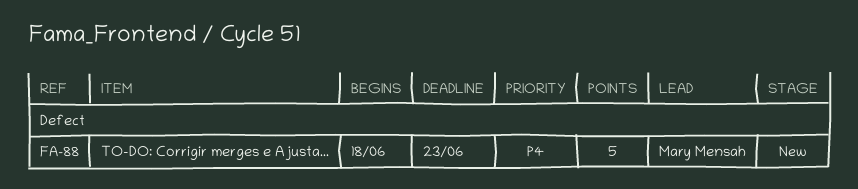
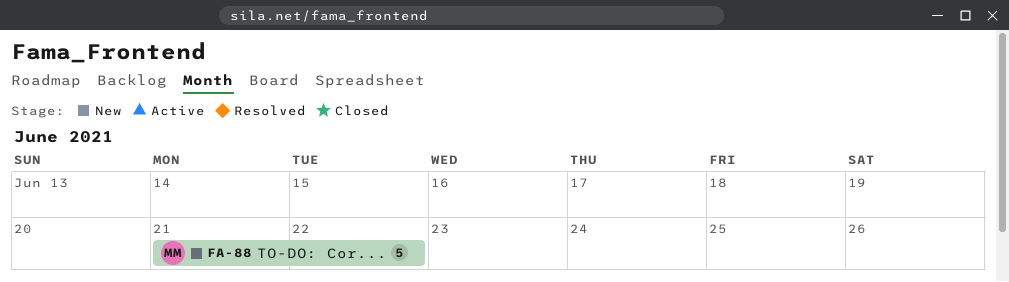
FA-88, start: Jun 18 -> Jun 21
FA-88, due: Jun 23 -> Jun 22

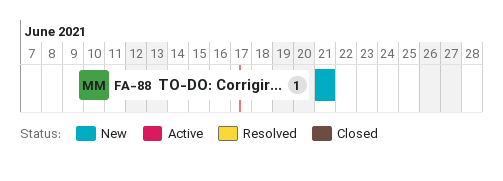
FA-88, estimate: 5 -> 1
FA-88, due: Jun 22 -> Jun 21

